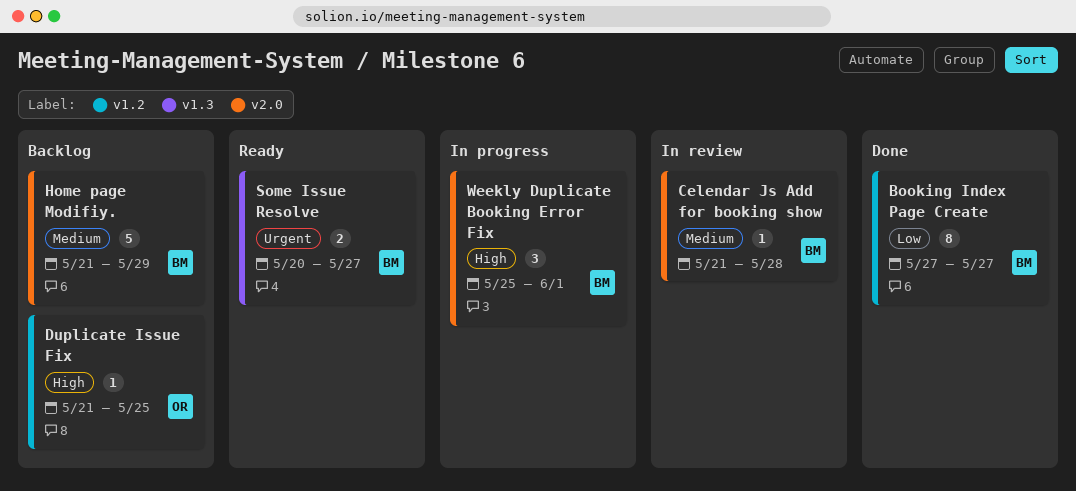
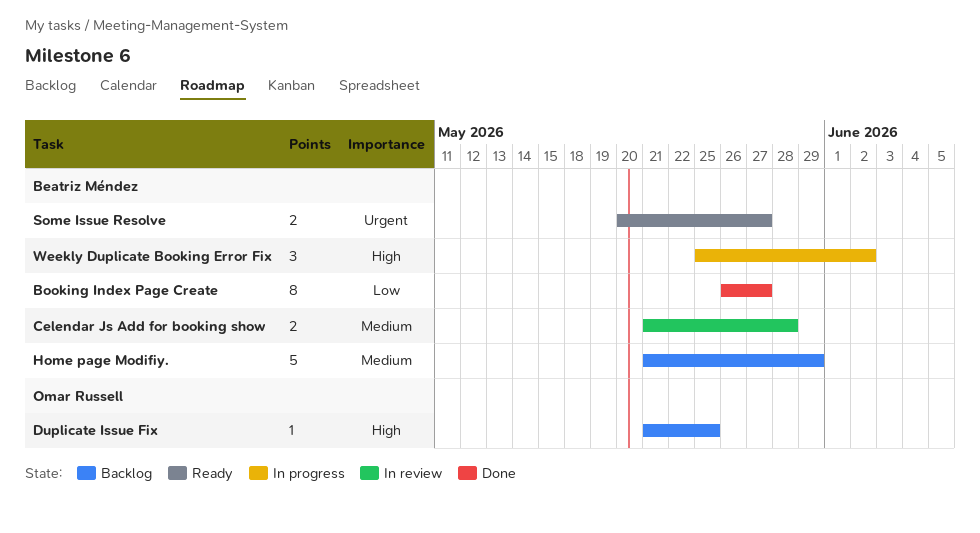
Booking Index Page Create, start: May 27 -> May 26
Celendar Js Add for booking show, estimate: 1 -> 2
Weekly Duplicate Booking Error Fix, due: Jun 1 -> Jun 2

